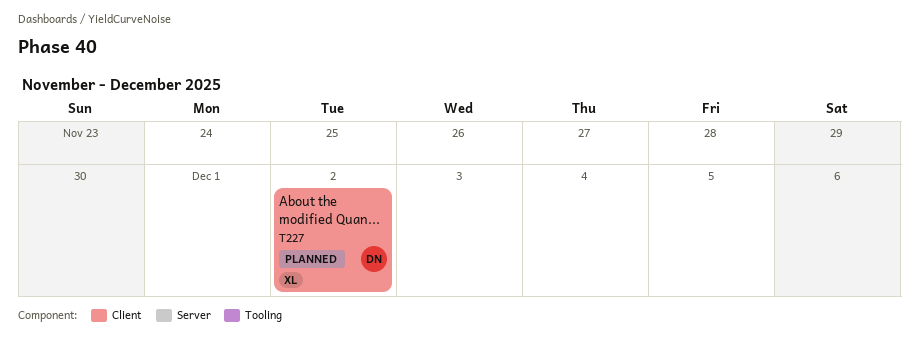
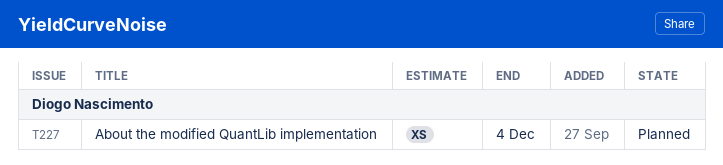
T227, estimate: XL -> XS
T227, due: Dec 2 -> Dec 4

